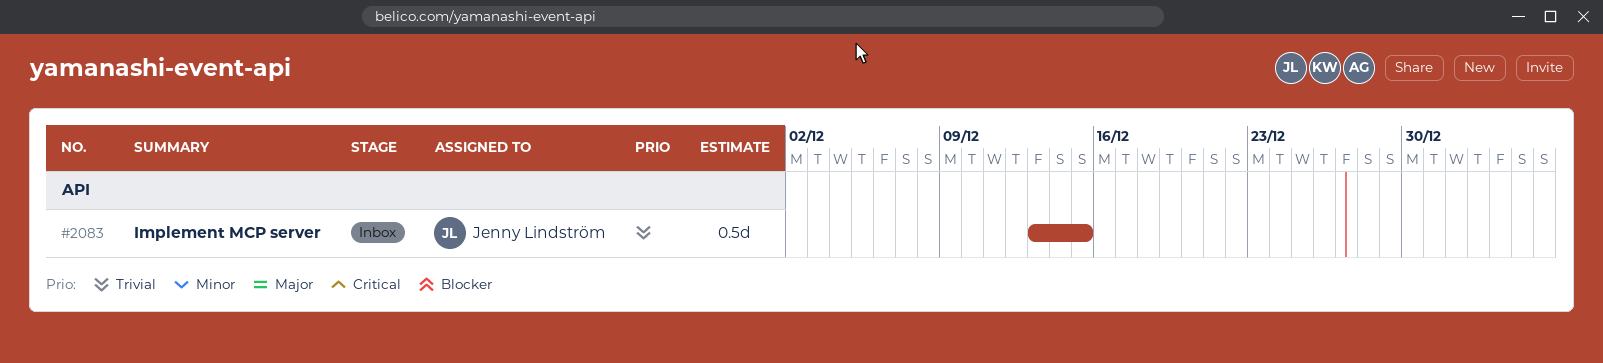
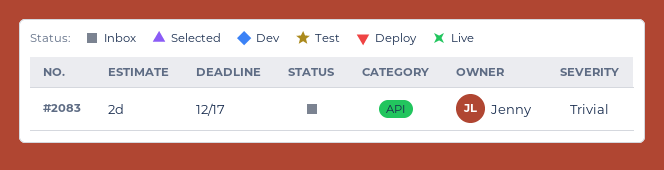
#2083, estimate: 0.5d -> 2d
#2083, due: Dec 15 -> Dec 17

